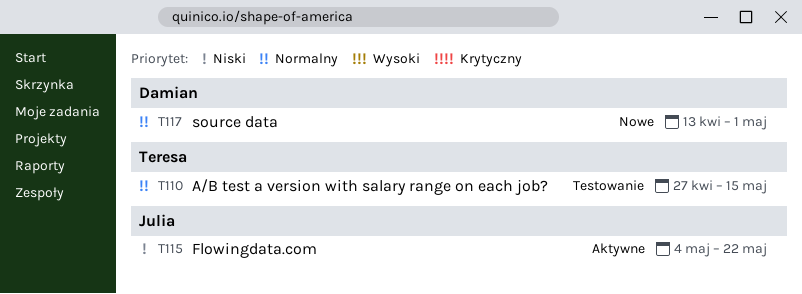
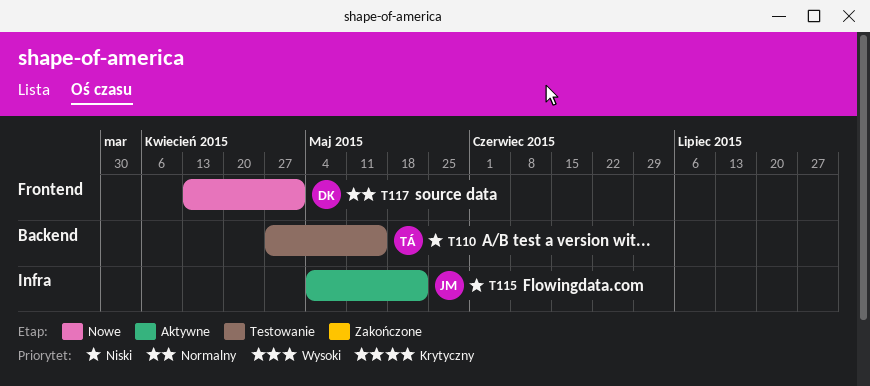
T110, priority: Normalny -> Niski

